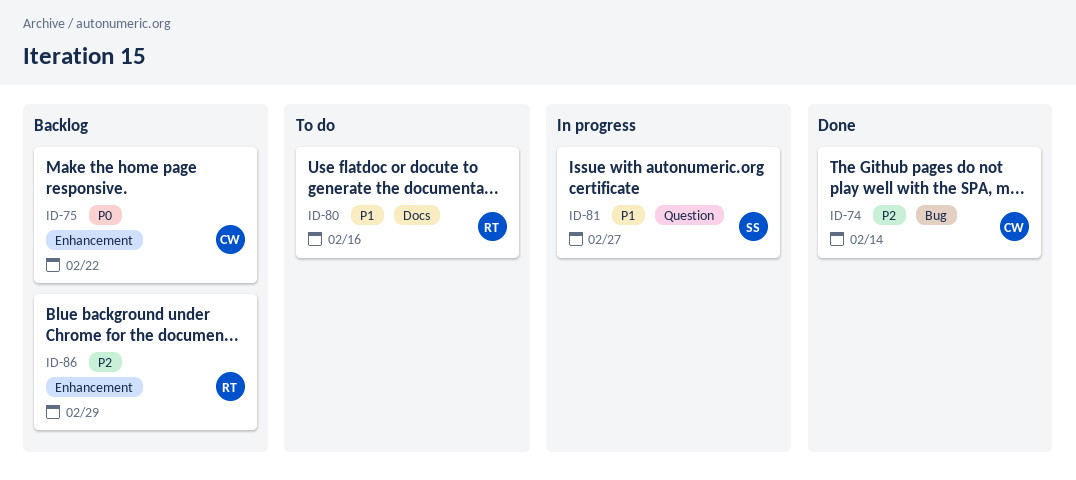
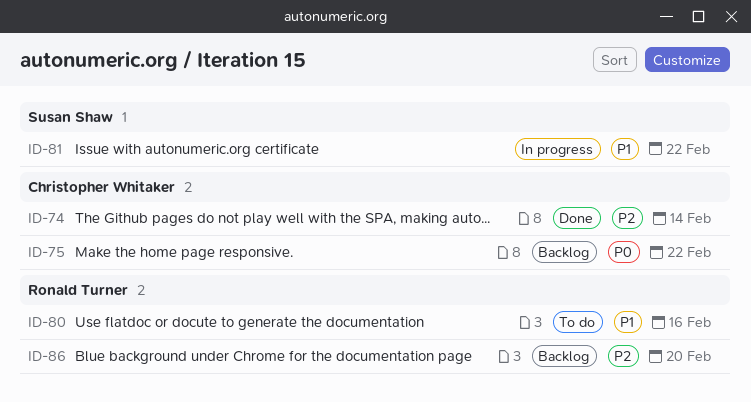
ID-81, due: Feb 27 -> Feb 22
ID-86, due: Feb 29 -> Feb 20

